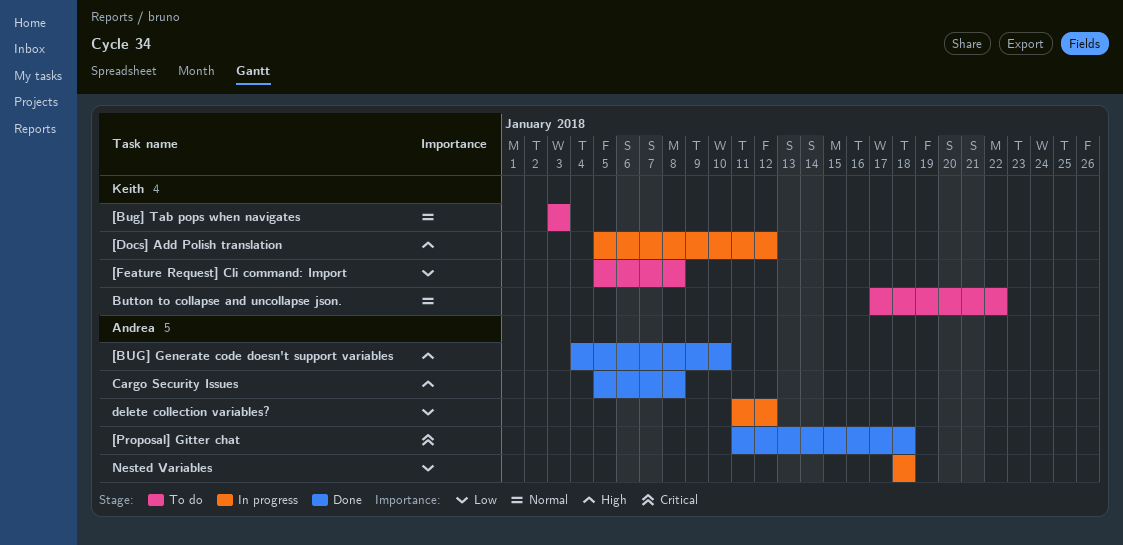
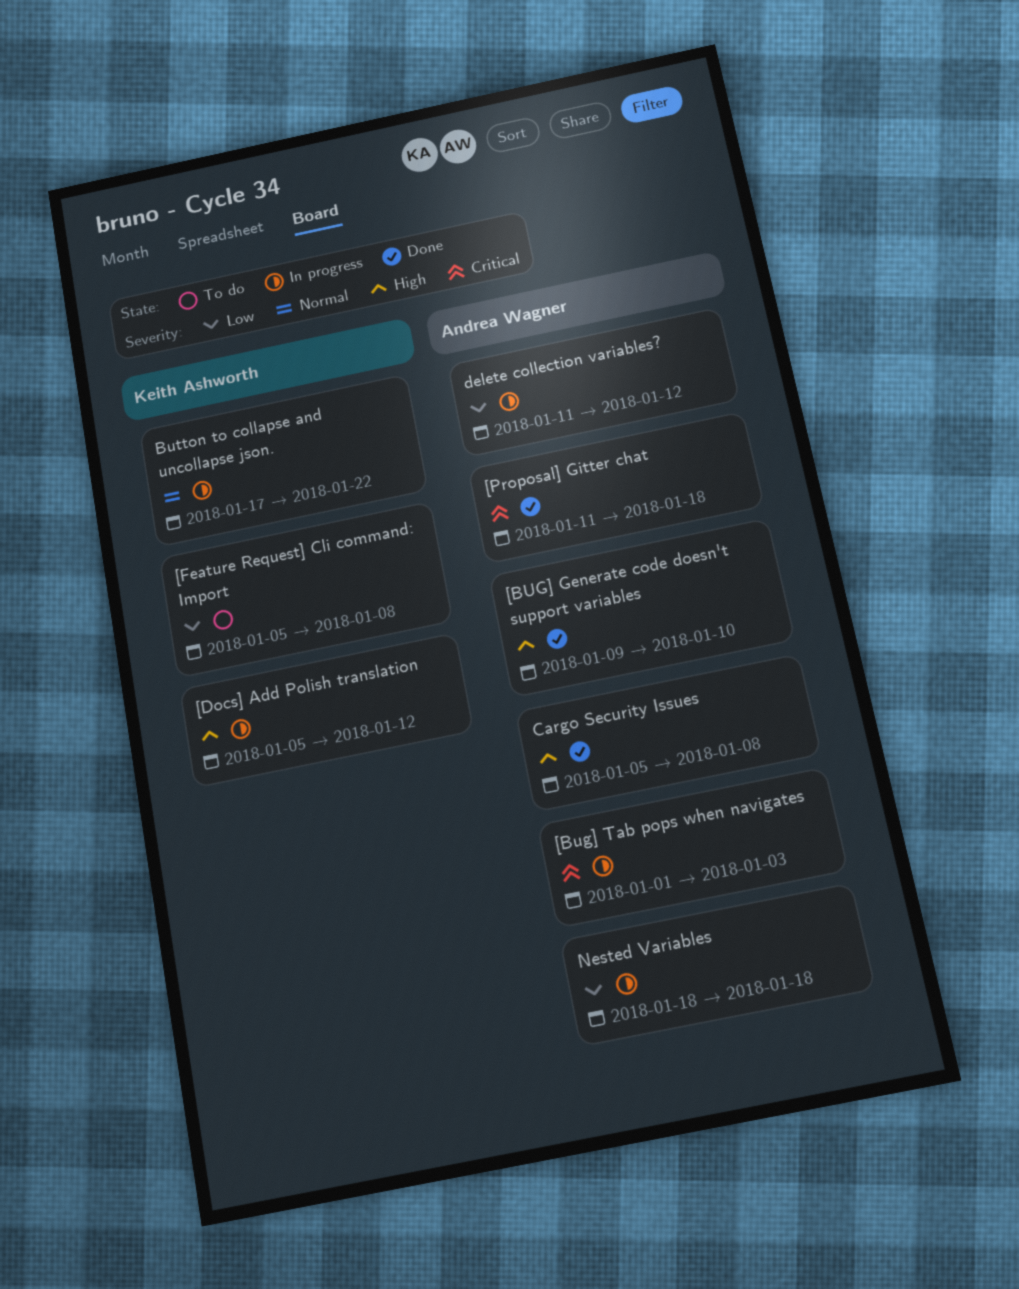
[BUG] Generate code doesn't support variables, start: Jan 4 -> Jan 9
[Bug] Tab pops when navigates, status: To do -> In progress
[Bug] Tab pops when navigates, owner: Keith Ashworth -> Andrea Wagner
[Bug] Tab pops when navigates, priority: Normal -> Critical
[Bug] Tab pops when navigates, start: Jan 3 -> Jan 1
Button to collapse and uncollapse json., status: To do -> In progress

